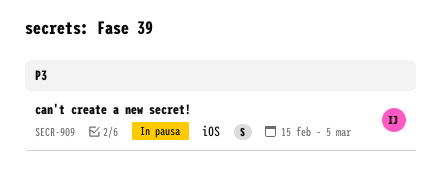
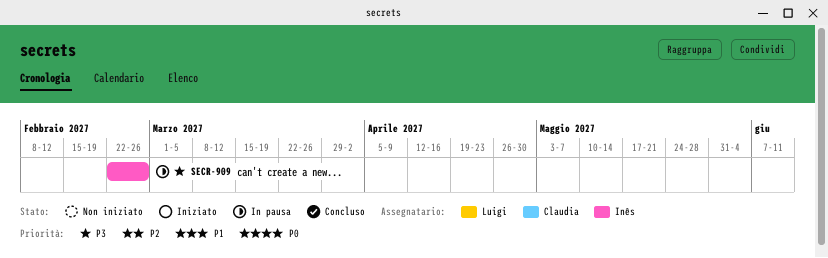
SECR-909, start: Feb 15 -> Feb 22
SECR-909, due: Mar 5 -> Feb 26

